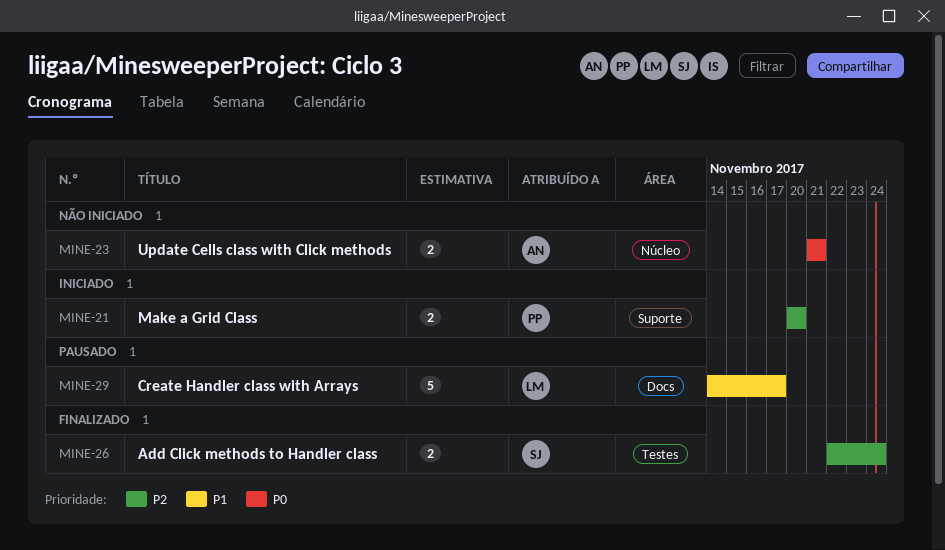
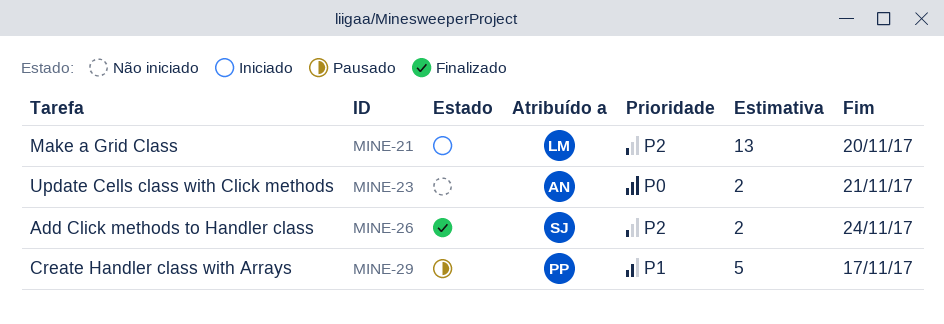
MINE-21, owner: PP -> LM
MINE-21, estimate: 2 -> 13
MINE-29, owner: LM -> PP

